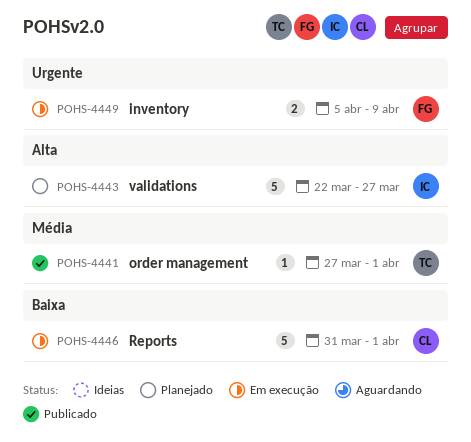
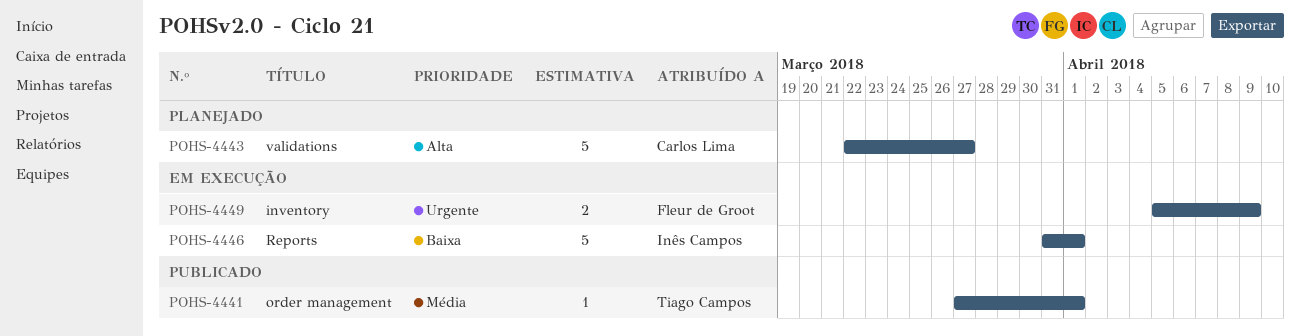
POHS-4443, owner: Inês Campos -> Carlos Lima
POHS-4446, owner: Carlos Lima -> Inês Campos

